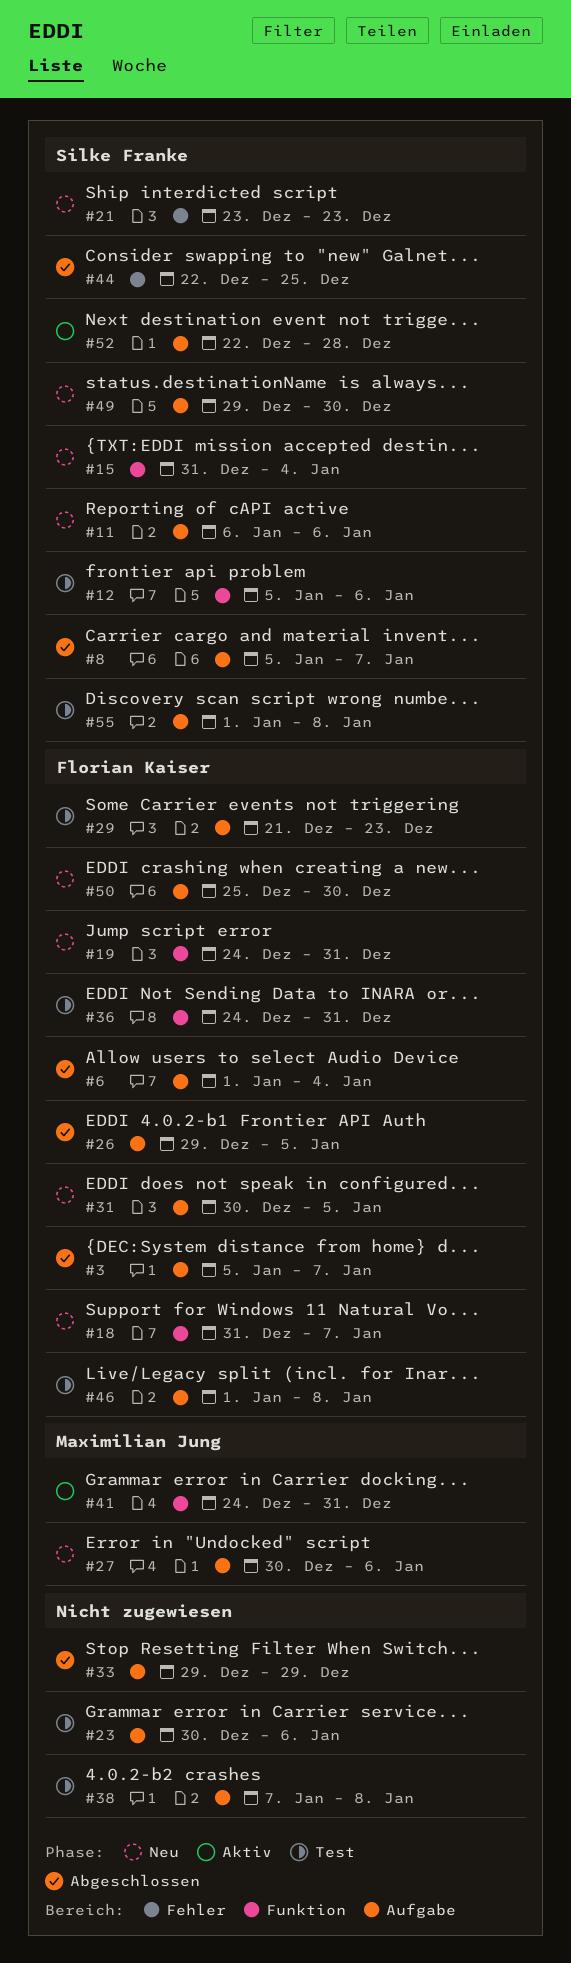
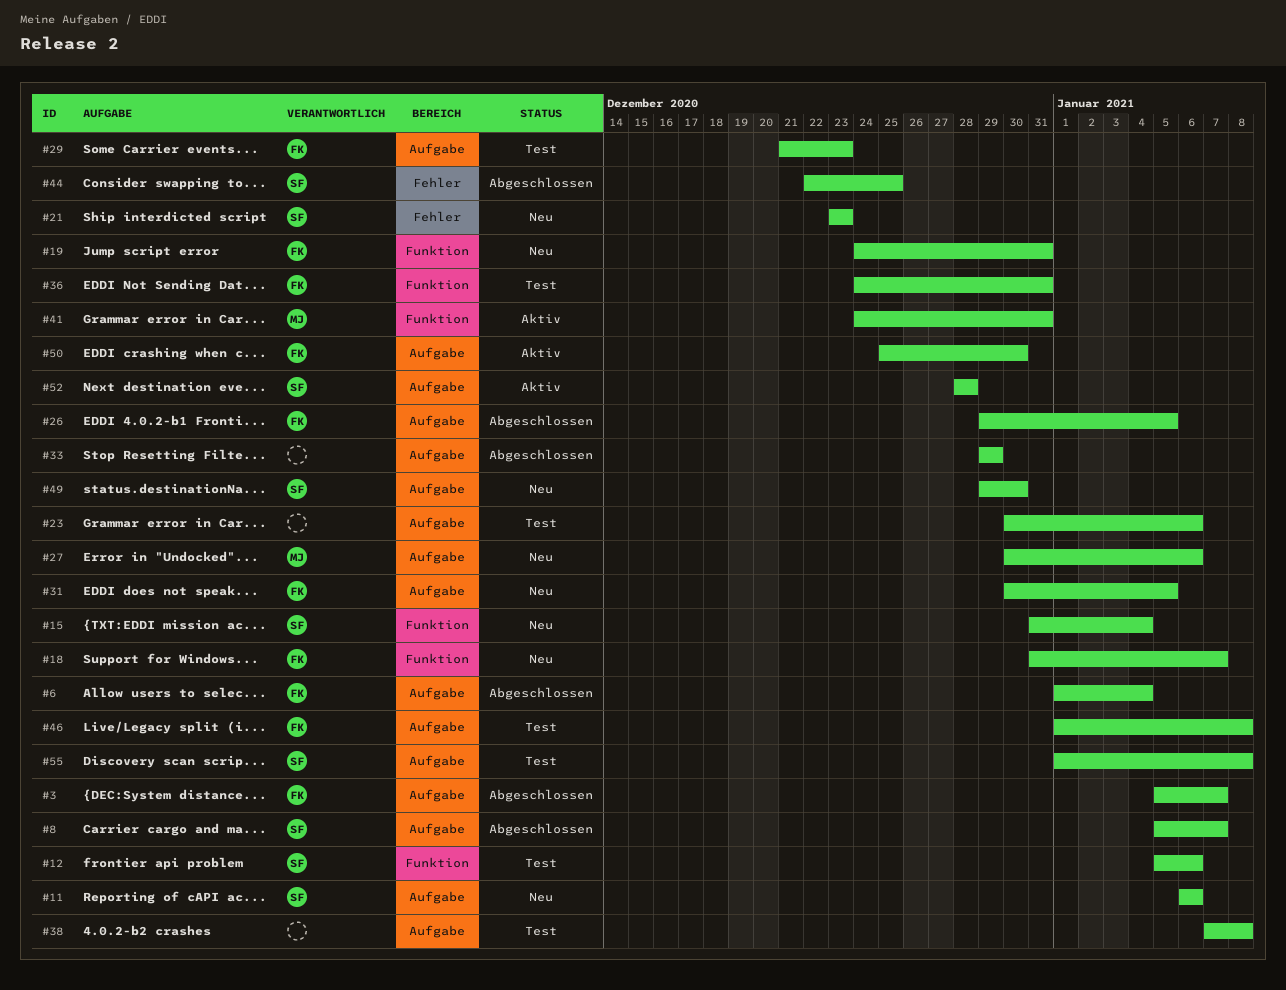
#50, status: Neu -> Aktiv
#52, start: Dec 22 -> Dec 28

